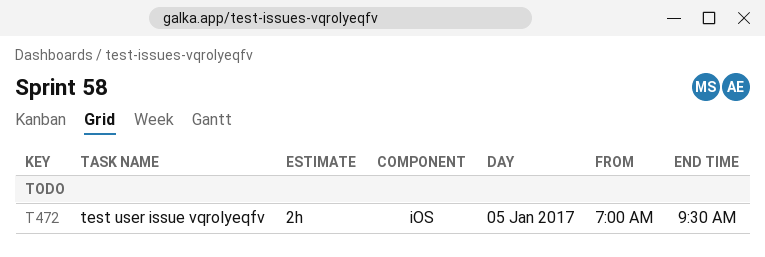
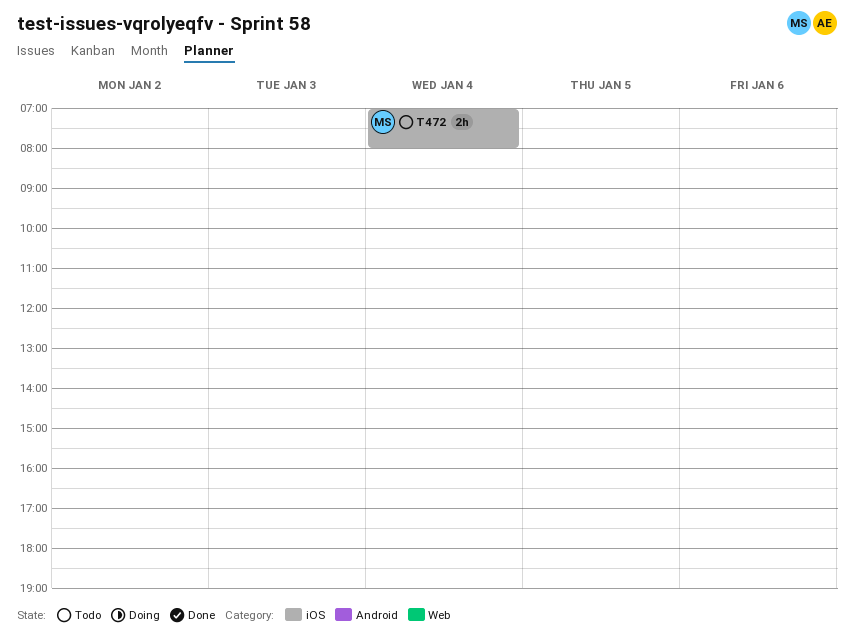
T472, day: Jan 5 -> Jan 4
T472, ends: 09:30 -> 08:00

